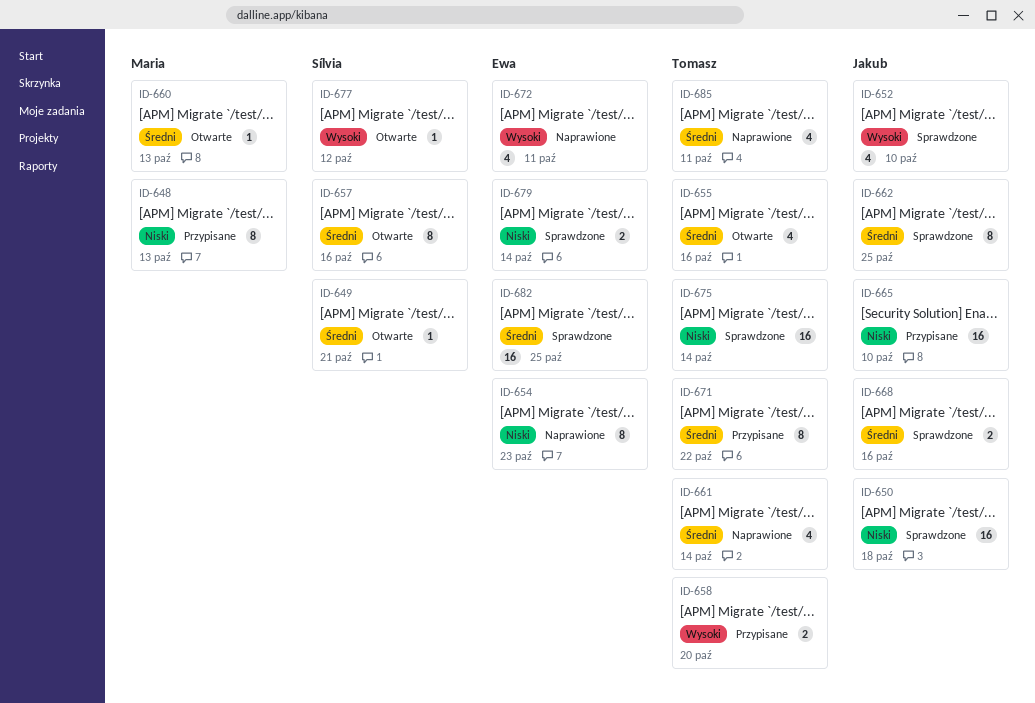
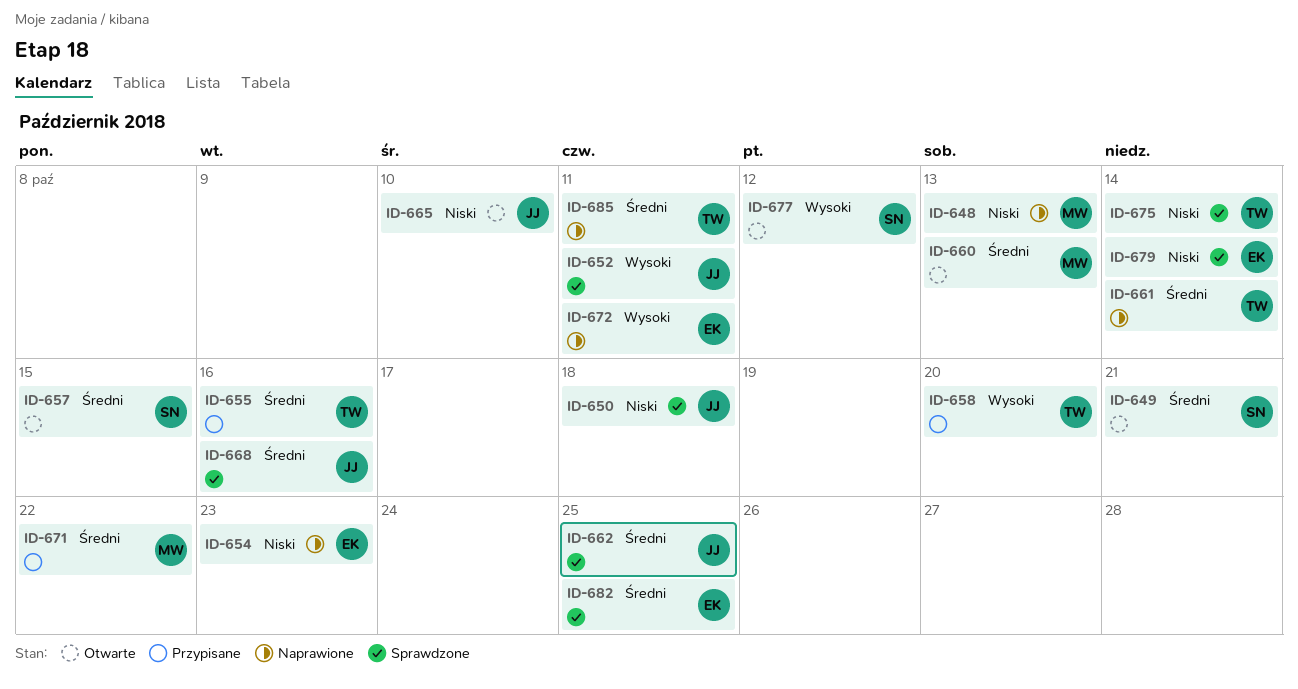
ID-648, status: Przypisane -> Naprawione
ID-652, due: Oct 10 -> Oct 11
ID-655, status: Otwarte -> Przypisane
ID-657, due: Oct 16 -> Oct 15
ID-665, status: Przypisane -> Otwarte
ID-671, owner: Tomasz -> Maria

